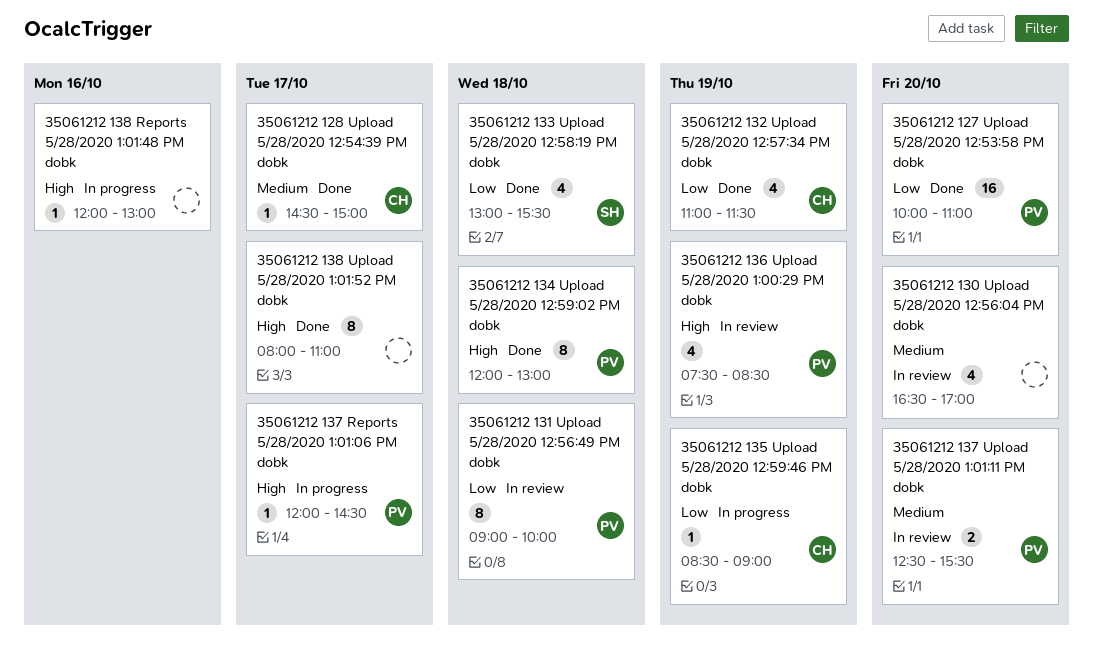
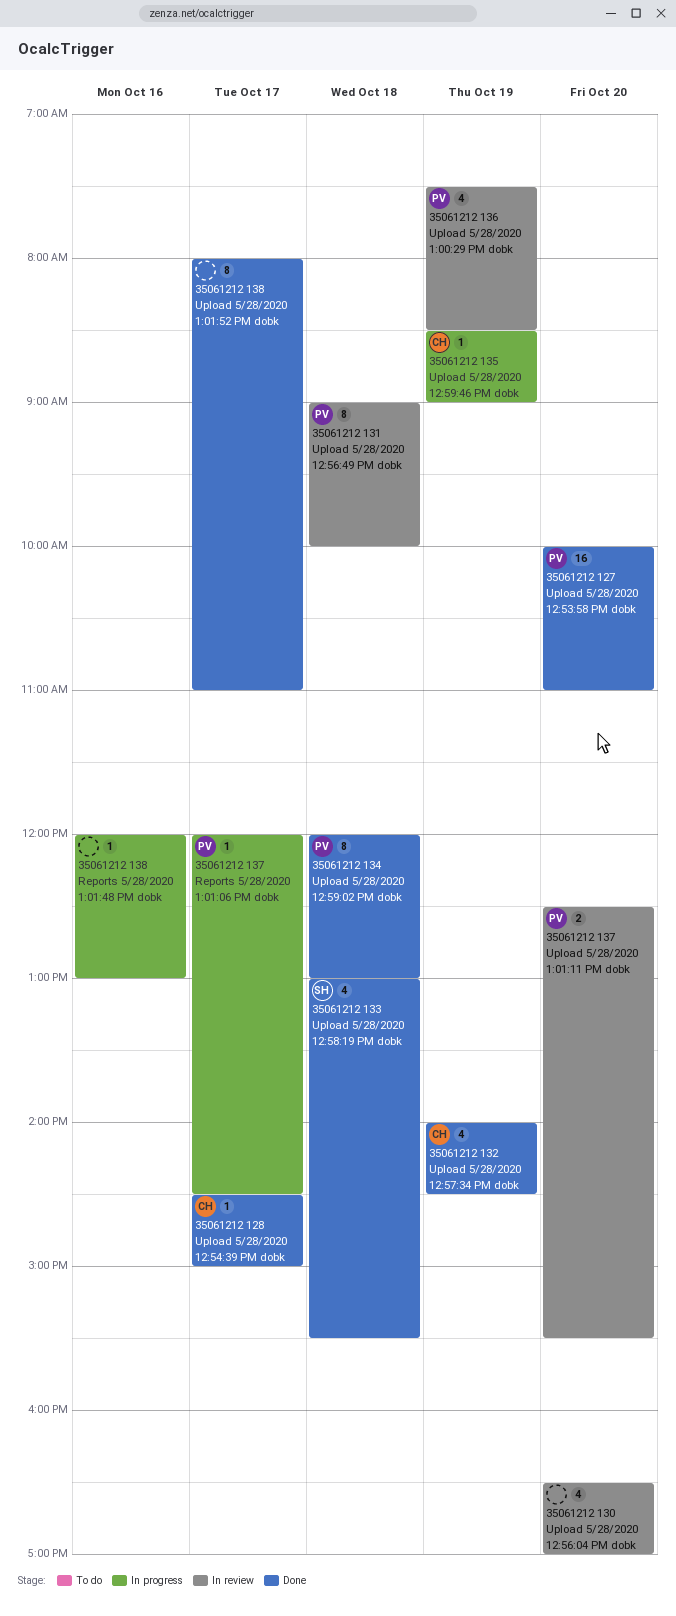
35061212 132 Upload 5/28/2020 12:57:34 PM dobk, begins: 11:00 -> 14:00
35061212 132 Upload 5/28/2020 12:57:34 PM dobk, ends: 11:30 -> 14:30

